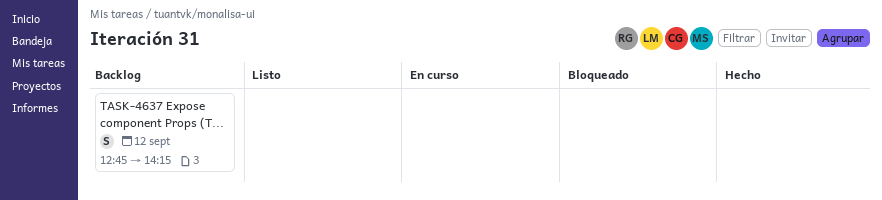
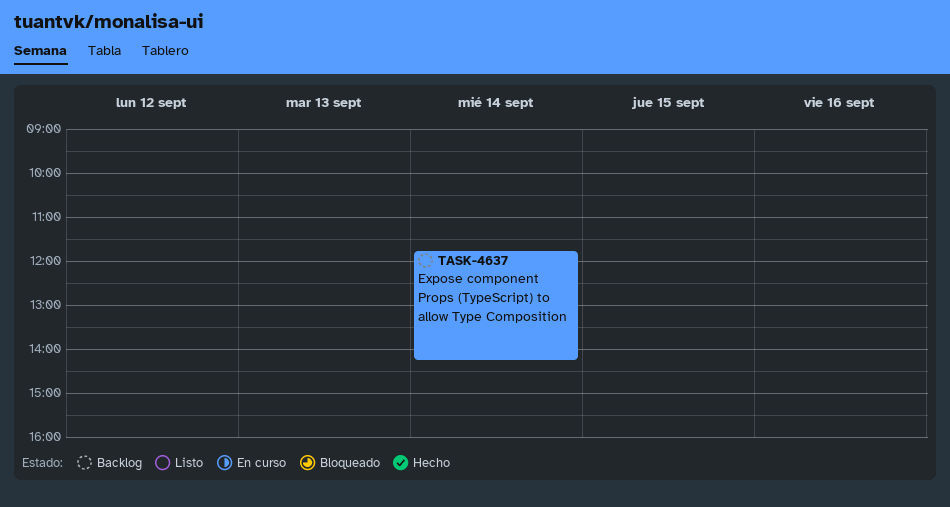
TASK-4637, day: Sep 12 -> Sep 14
TASK-4637, begins: 12:45 -> 11:45

